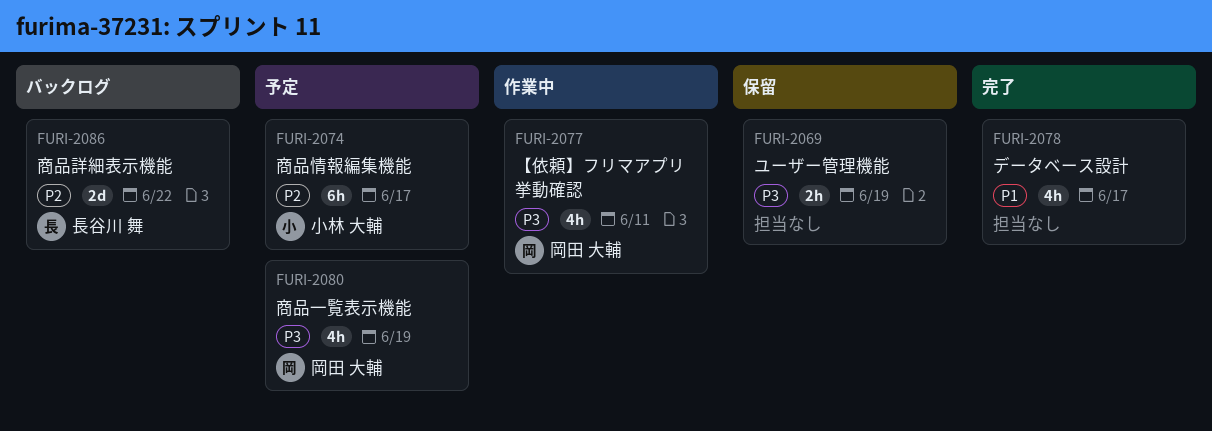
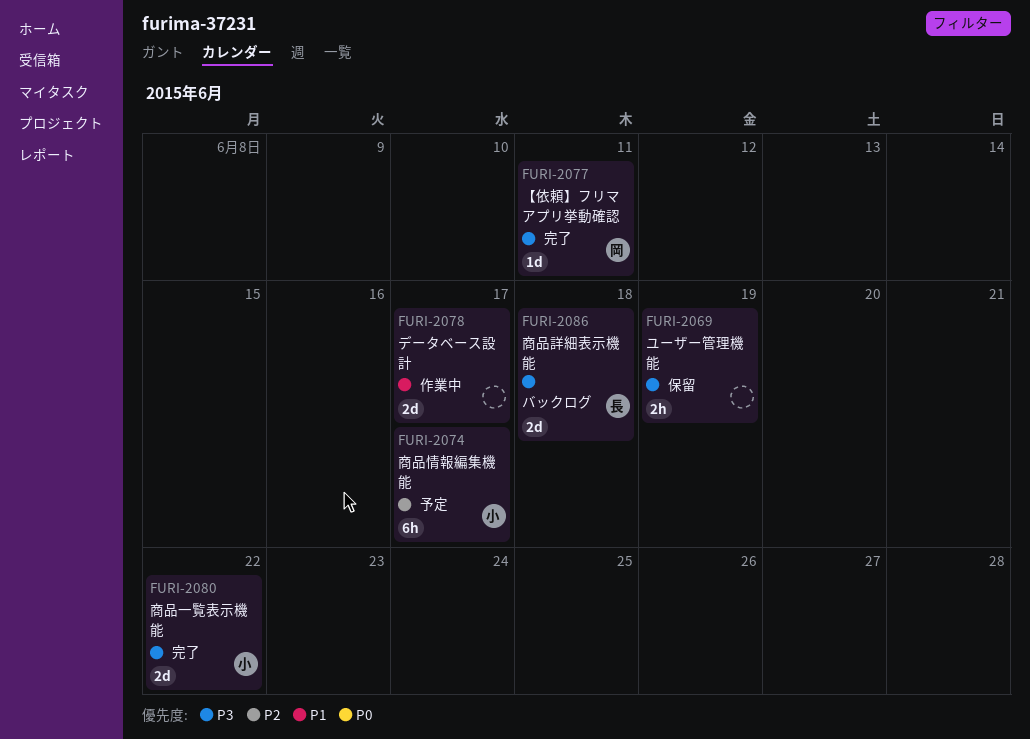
FURI-2077, status: 作業中 -> 完了
FURI-2077, estimate: 4h -> 1d
FURI-2078, status: 完了 -> 作業中
FURI-2078, estimate: 4h -> 2d
FURI-2080, status: 予定 -> 完了
FURI-2080, owner: 岡田 大輔 -> 小林 大輔
FURI-2080, estimate: 4h -> 2d
FURI-2080, due: Jun 19 -> Jun 22
FURI-2086, priority: P2 -> P3
FURI-2086, due: Jun 22 -> Jun 18

